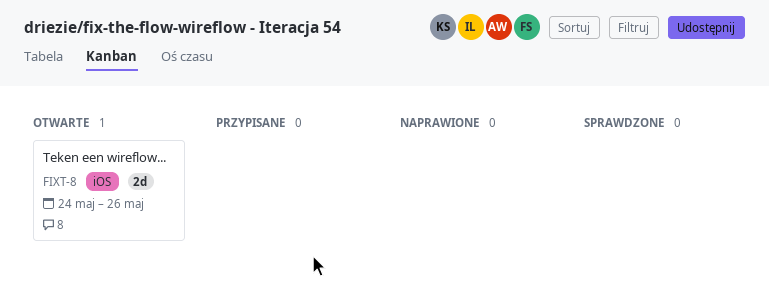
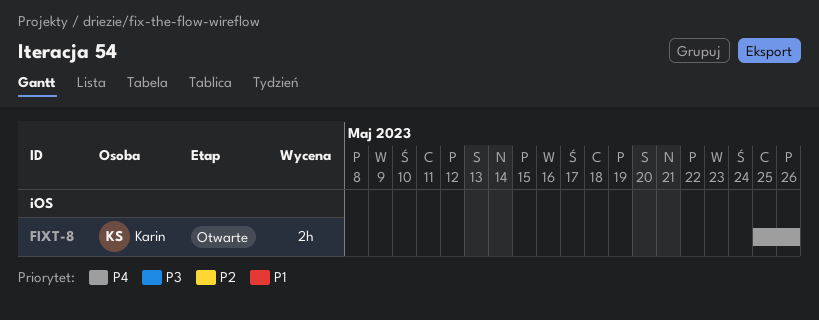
FIXT-8, estimate: 2d -> 2h
FIXT-8, start: May 24 -> May 25

